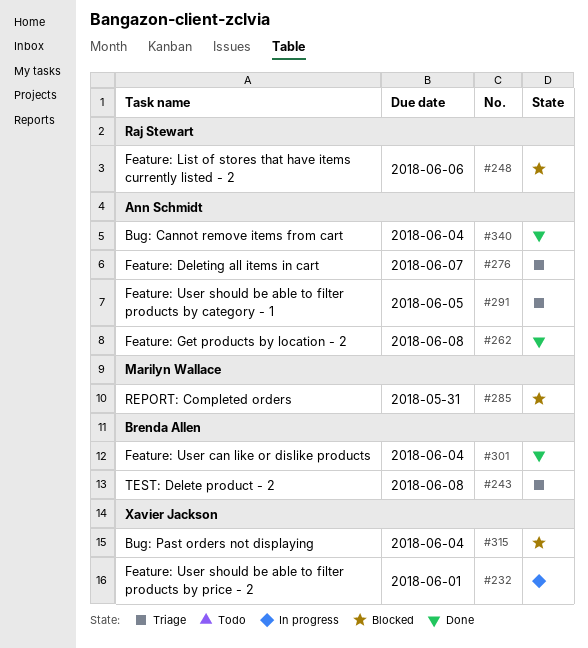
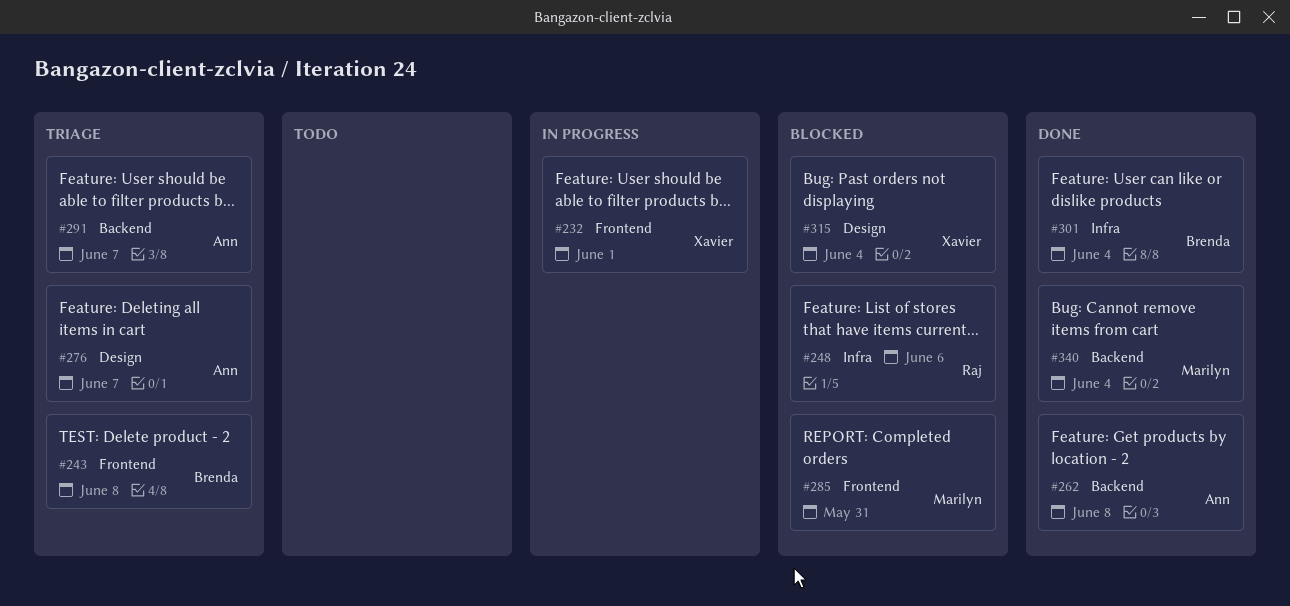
#291, due: Jun 5 -> Jun 7
#340, owner: Ann Schmidt -> Marilyn Wallace

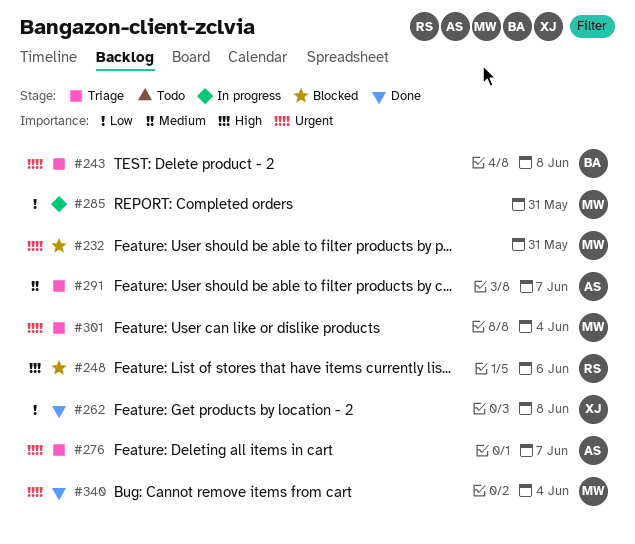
#232, status: In progress -> Blocked
#232, owner: Xavier -> Marilyn
#232, due: Jun 1 -> May 31
#262, owner: Ann -> Xavier
#285, status: Blocked -> In progress
#301, status: Done -> Triage
#301, owner: Brenda -> Marilyn
#315: present -> none

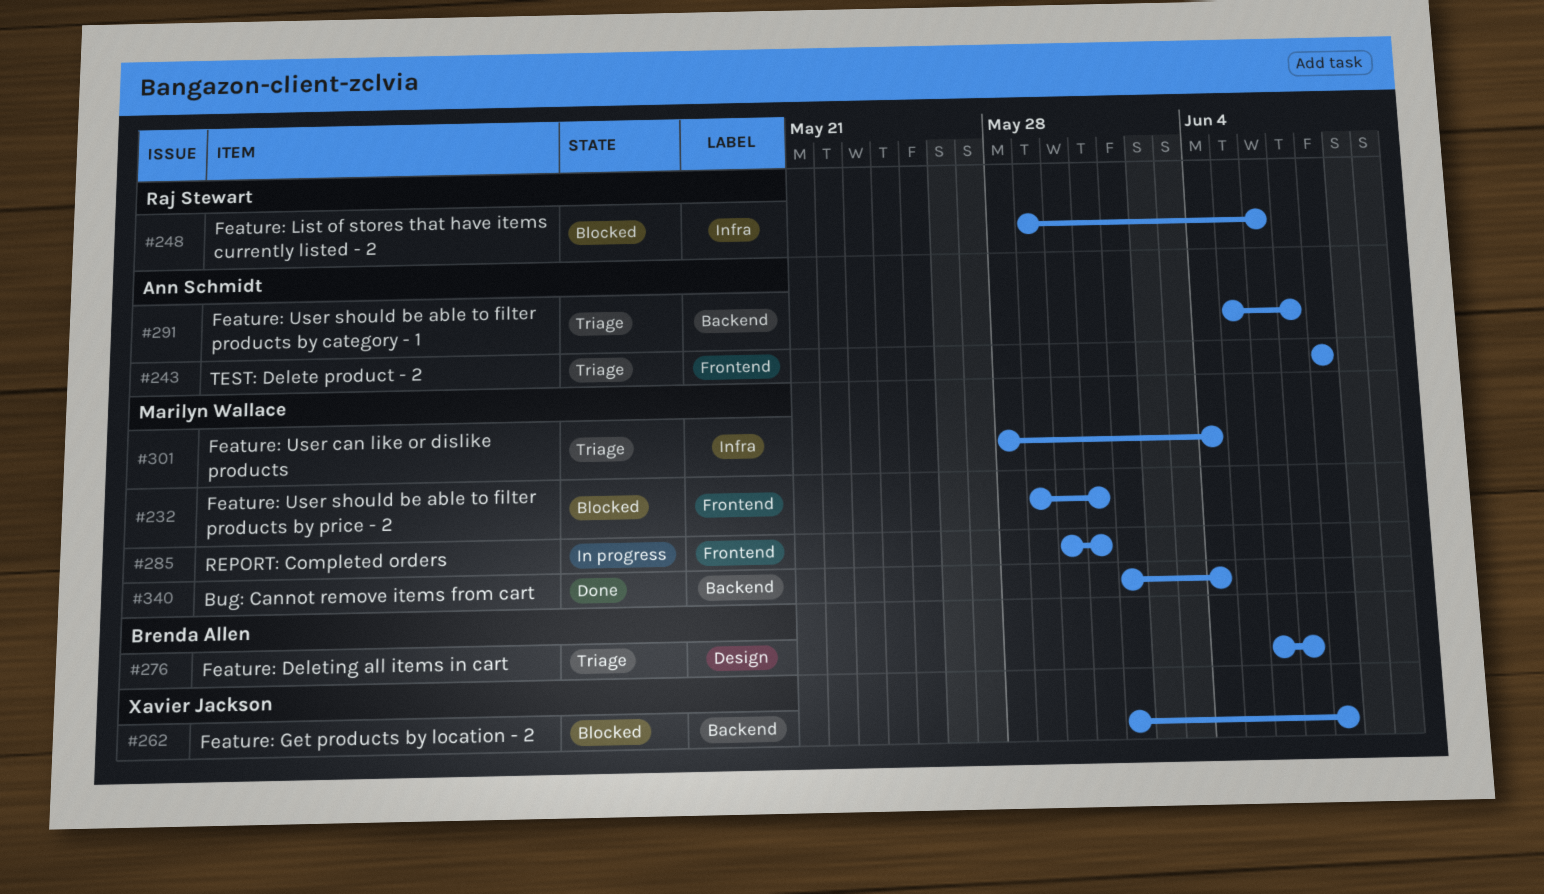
#243, owner: Brenda Allen -> Ann Schmidt
#262, status: Done -> Blocked
#276, owner: Ann Schmidt -> Brenda Allen

